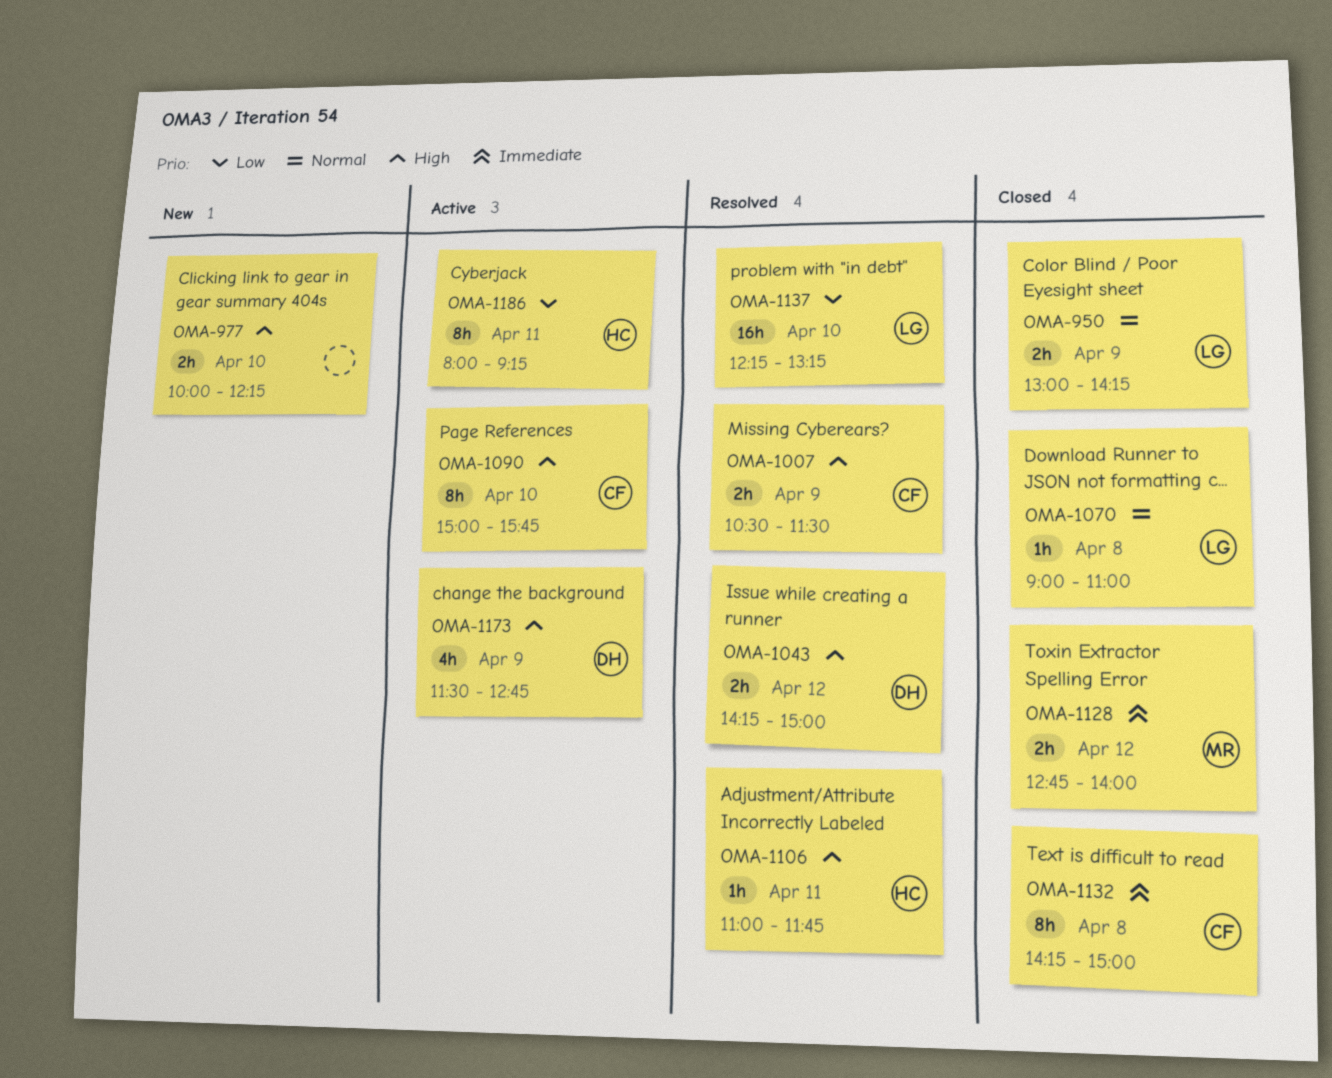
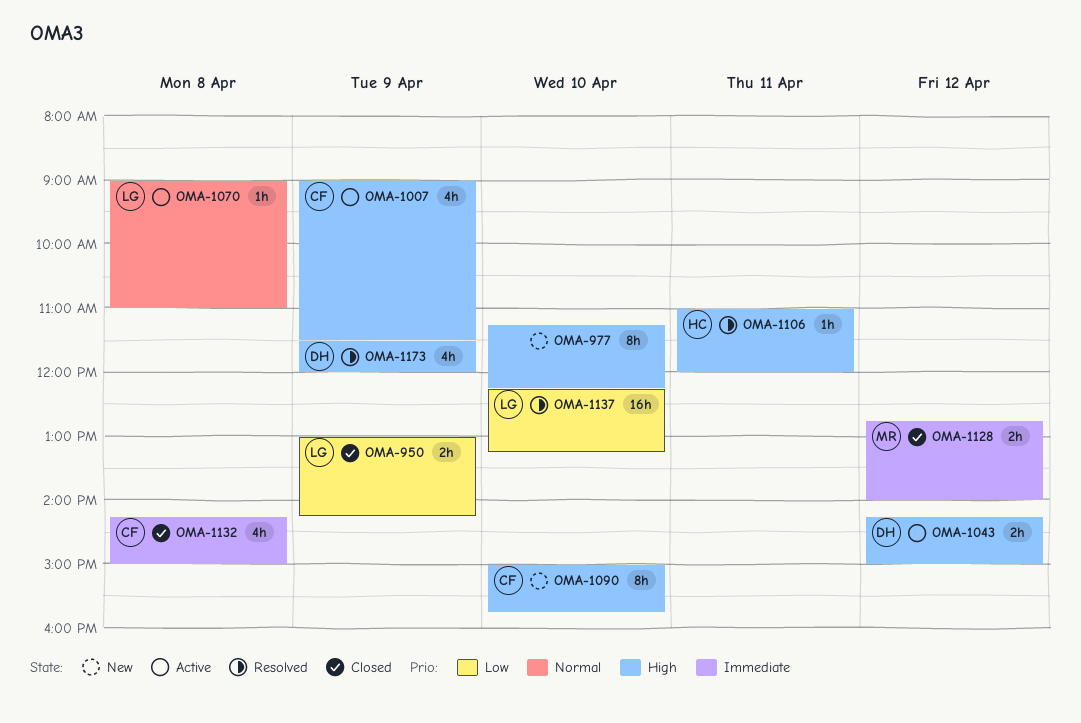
OMA-950, priority: Normal -> Low
OMA-977, estimate: 2h -> 8h
OMA-977, begins: 10:00 -> 11:15
OMA-1007, status: Resolved -> Active
OMA-1007, estimate: 2h -> 4h
OMA-1007, begins: 10:30 -> 09:00
OMA-1043, status: Resolved -> Active
OMA-1070, status: Closed -> Active
OMA-1090, status: Active -> New
OMA-1106, ends: 11:45 -> 12:00
OMA-1132, estimate: 8h -> 4h
OMA-1173, status: Active -> Resolved
OMA-1173, ends: 12:45 -> 12:00
OMA-1186: present -> none

